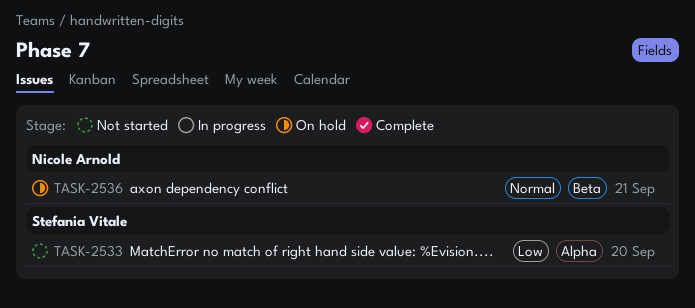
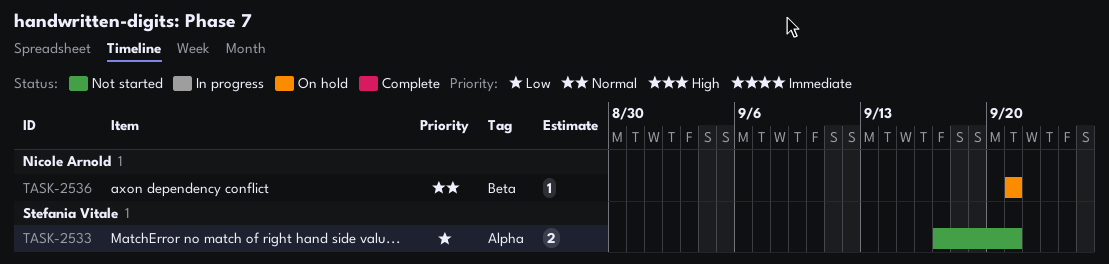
TASK-2533, due: Sep 20 -> Sep 21

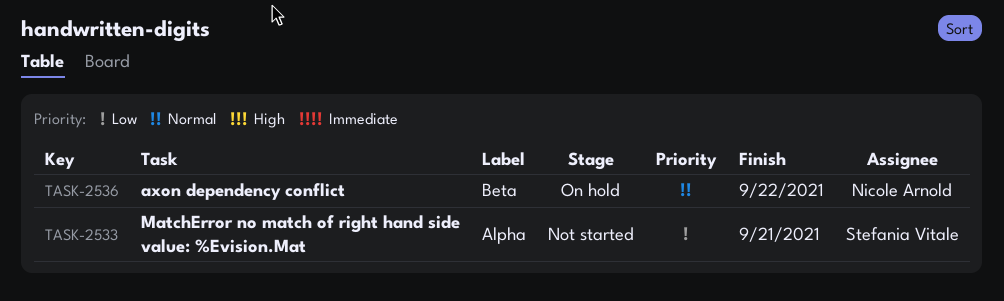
TASK-2536, due: Sep 21 -> Sep 22

